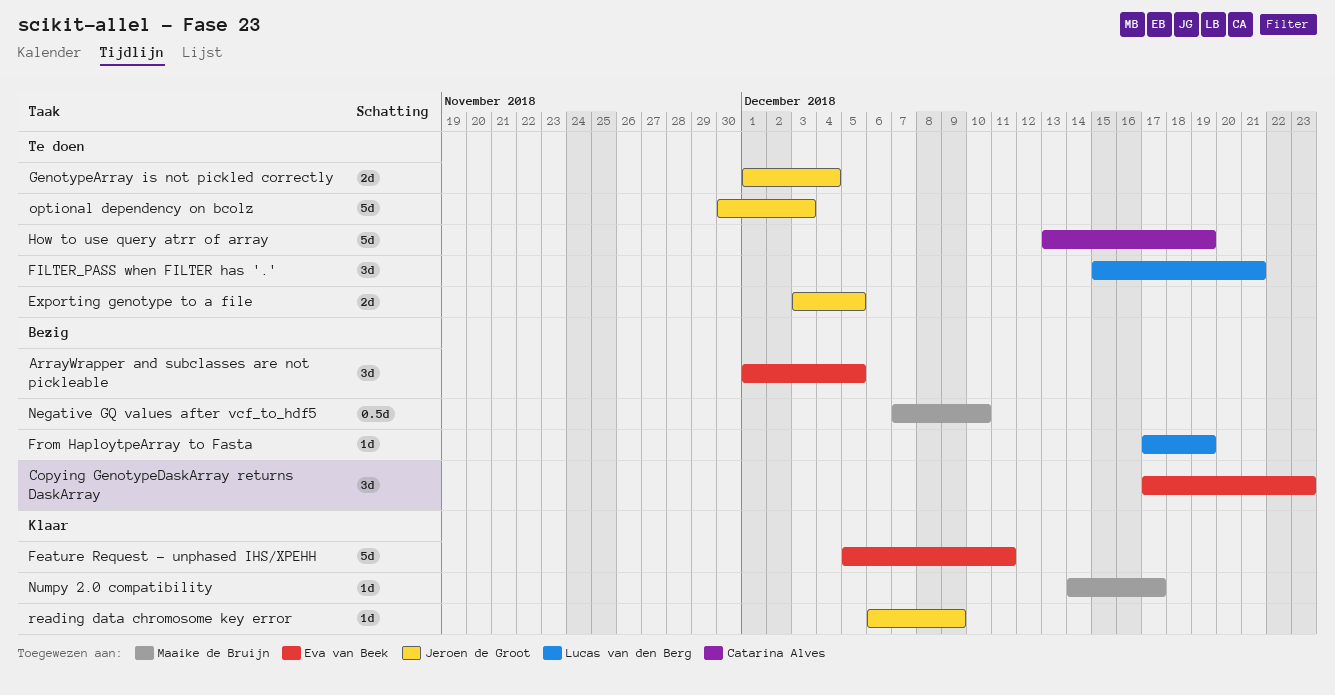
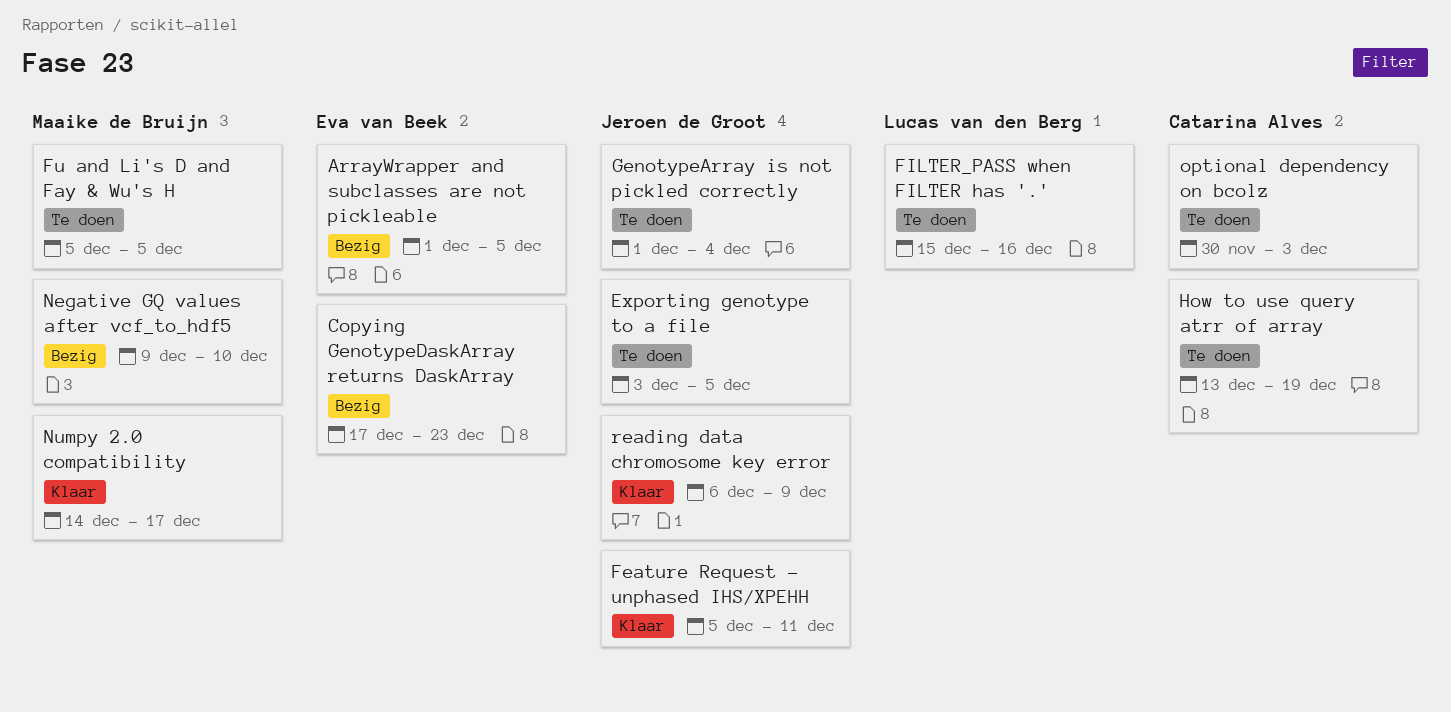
Feature Request - unphased IHS/XPEHH, owner: Eva van Beek -> Jeroen de Groot
FILTER_PASS when FILTER has '.', due: Dec 21 -> Dec 16
From HaploytpeArray to Fasta: present -> none
Fu and Li's D and Fay & Wu's H: none -> present
Negative GQ values after vcf_to_hdf5, start: Dec 7 -> Dec 9
optional dependency on bcolz, owner: Jeroen de Groot -> Catarina Alves

